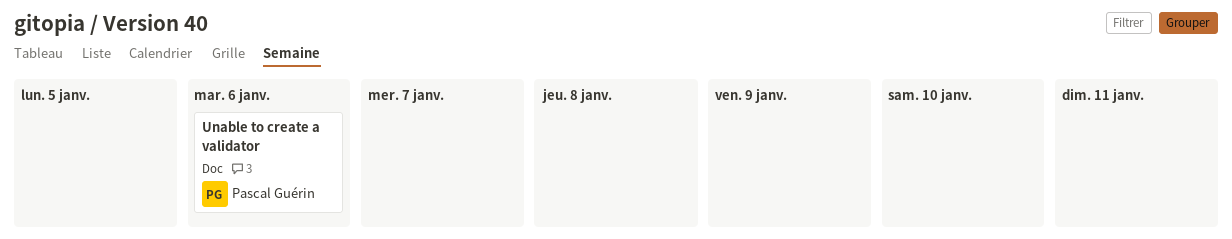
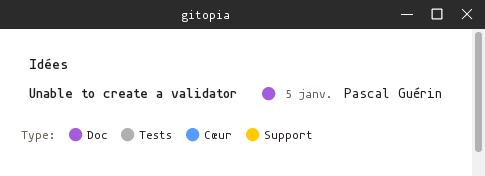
Unable to create a validator, due: Jan 6 -> Jan 5

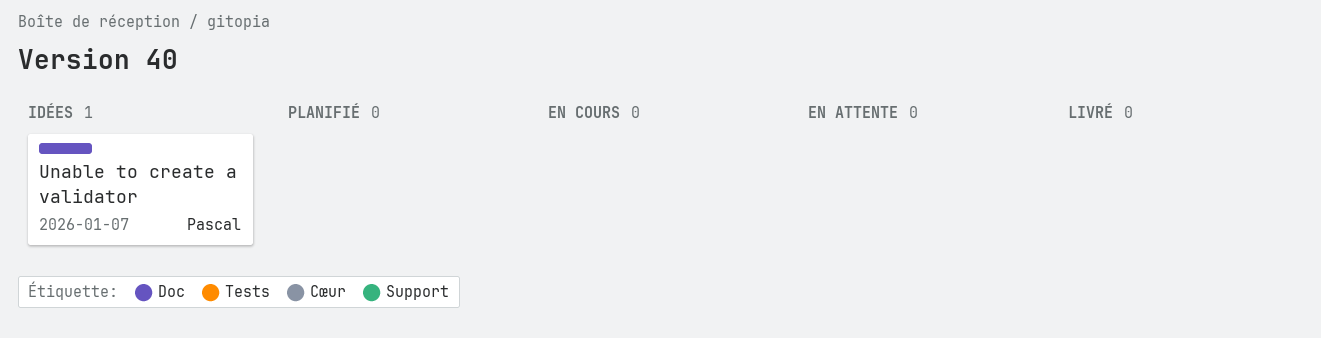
Unable to create a validator, due: Jan 5 -> Jan 7

